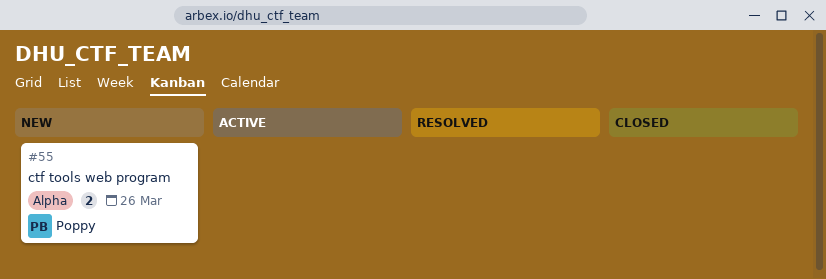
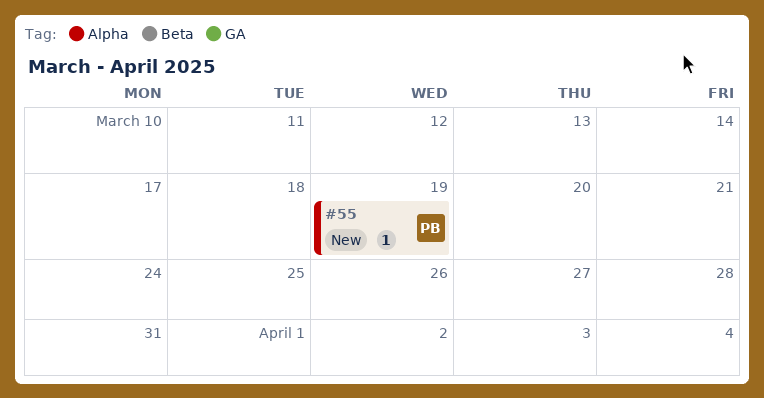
#55, estimate: 2 -> 1
#55, due: Mar 26 -> Mar 19

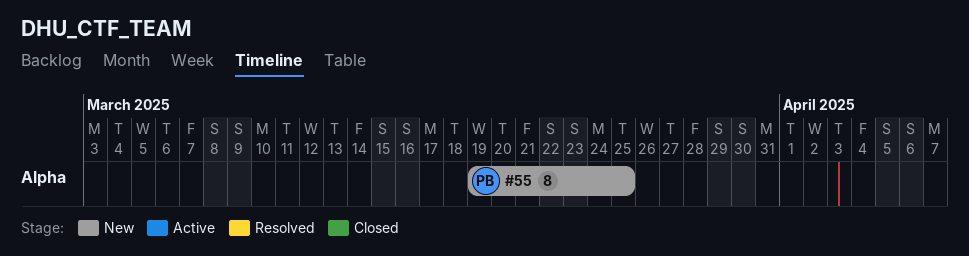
#55, estimate: 1 -> 8
#55, due: Mar 19 -> Mar 25

